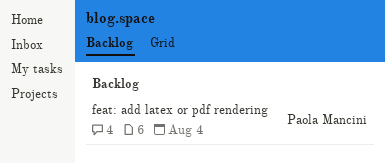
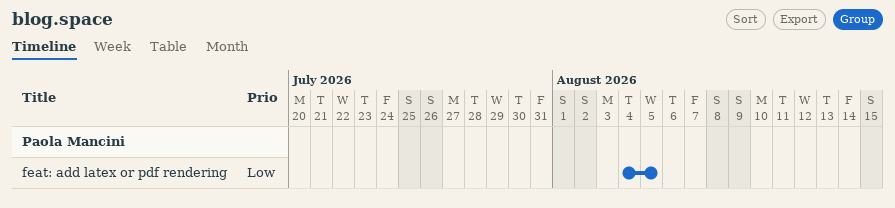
feat: add latex or pdf rendering, due: Aug 4 -> Aug 5

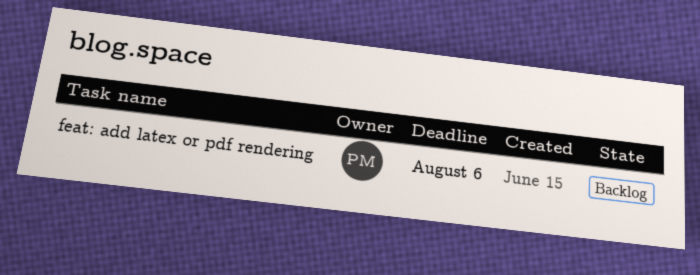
feat: add latex or pdf rendering, due: Aug 5 -> Aug 6

